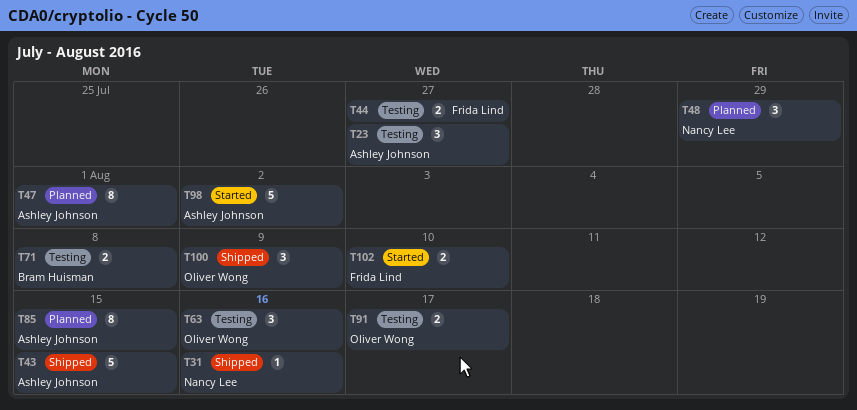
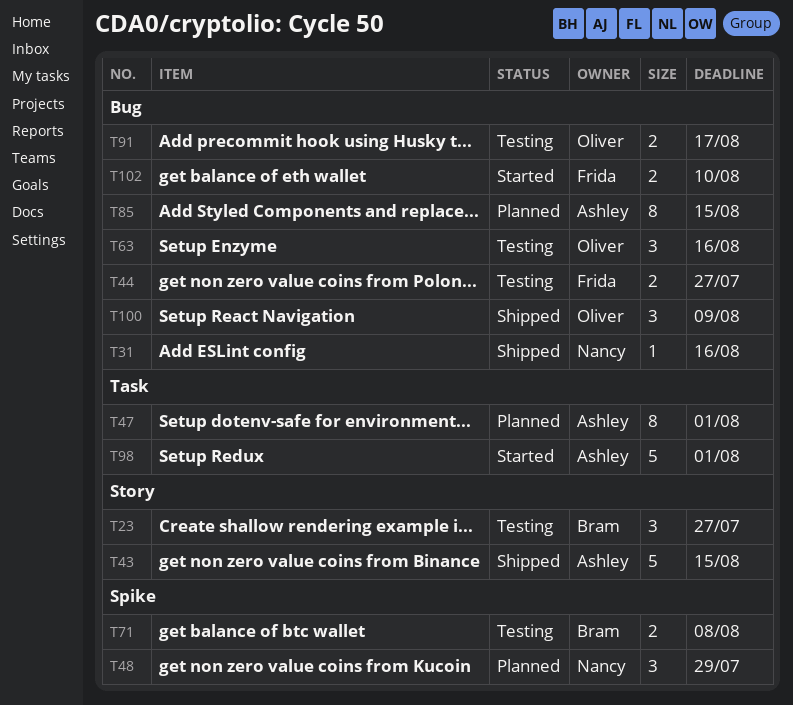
T23, owner: Ashley Johnson -> Bram Huisman
T98, due: Aug 2 -> Aug 1

